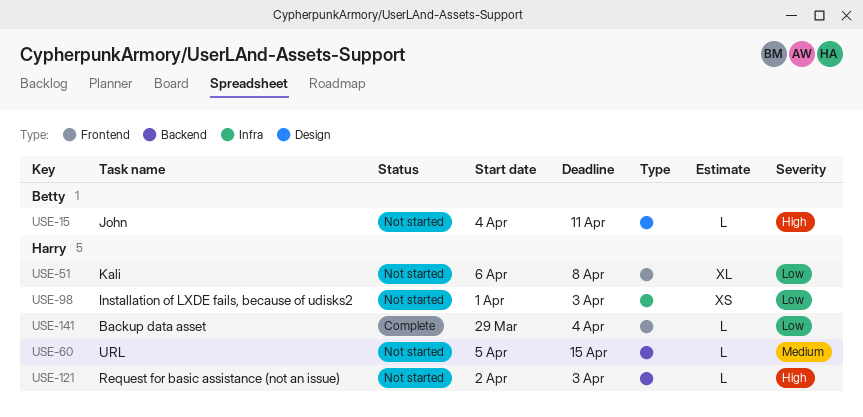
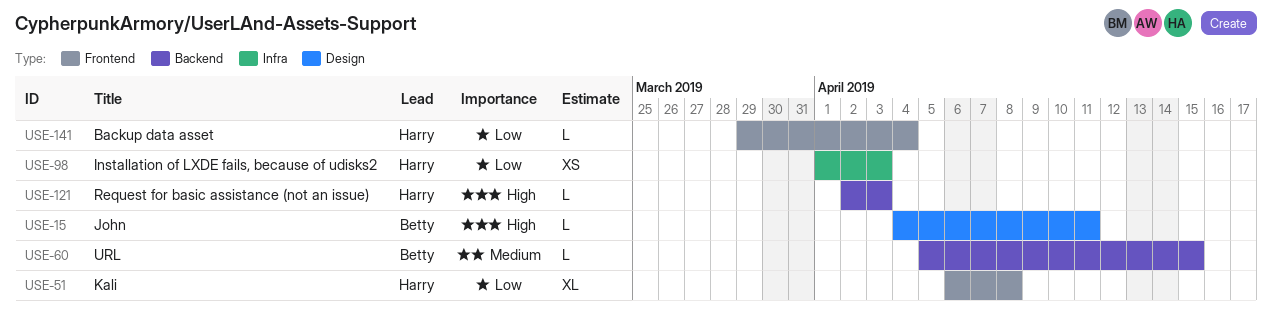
USE-60, owner: Harry -> Betty

